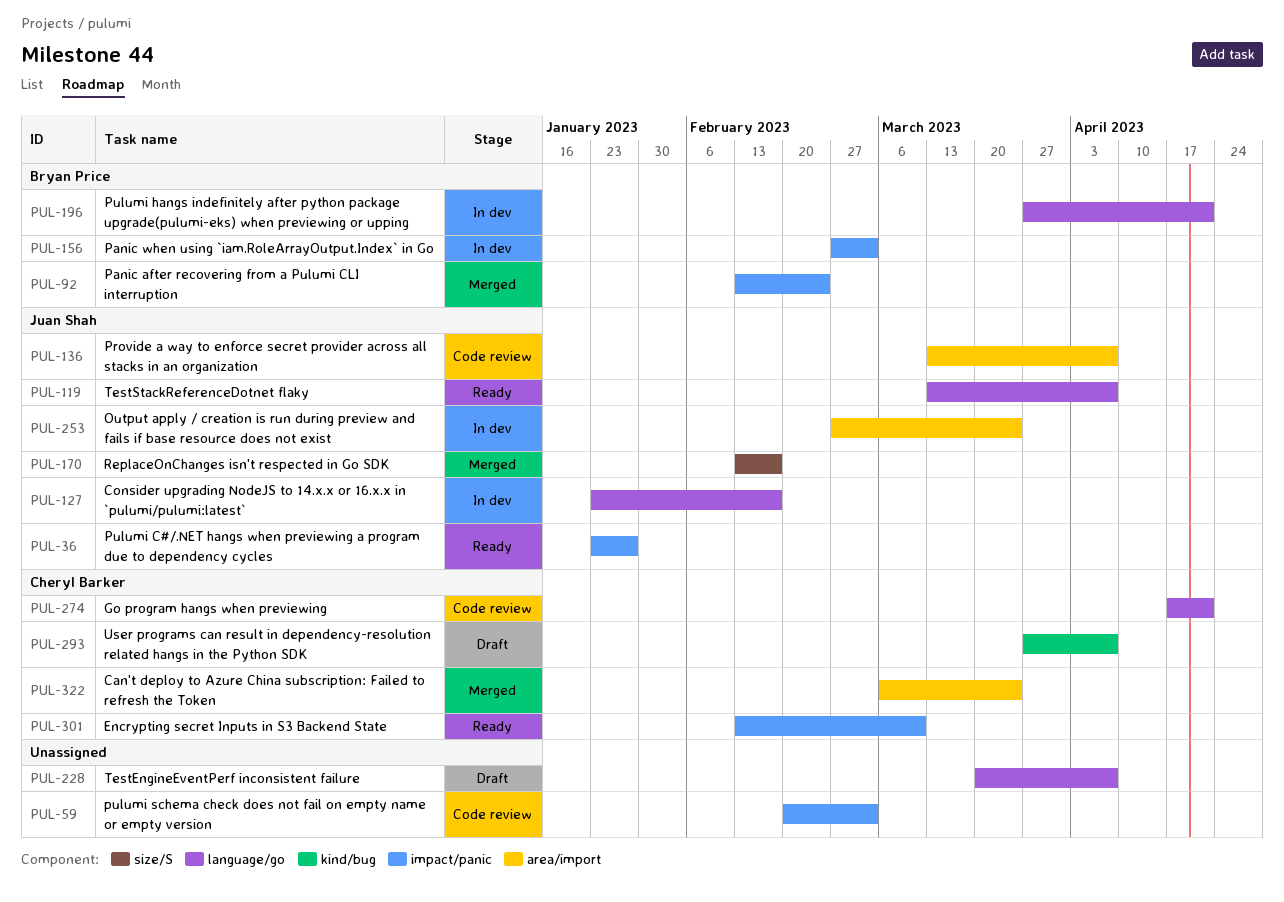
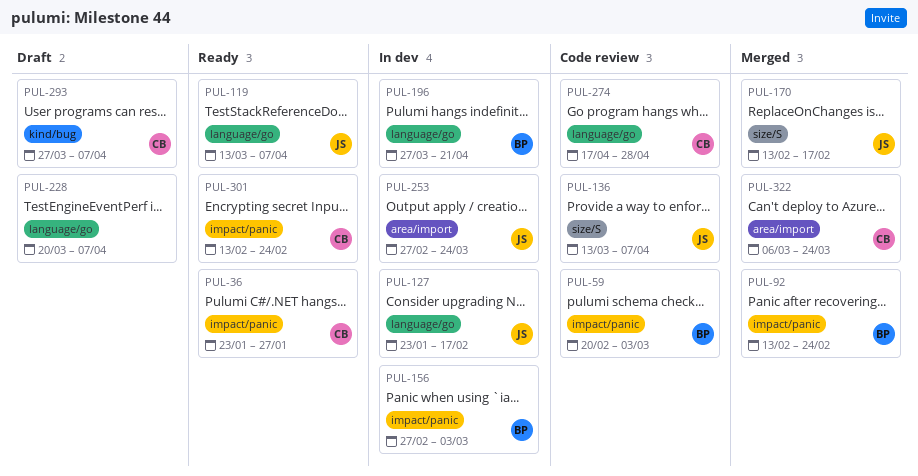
PUL-36, owner: Juan Shah -> Cheryl Barker
PUL-59, owner: none -> Bryan Price
PUL-136, label: area/import -> size/S
PUL-274, due: Apr 21 -> Apr 28
PUL-301, due: Mar 10 -> Feb 24

